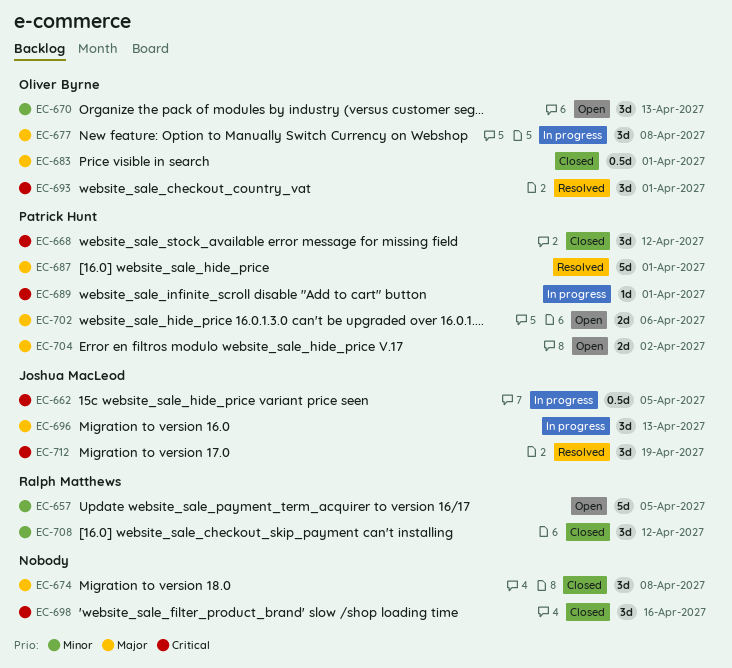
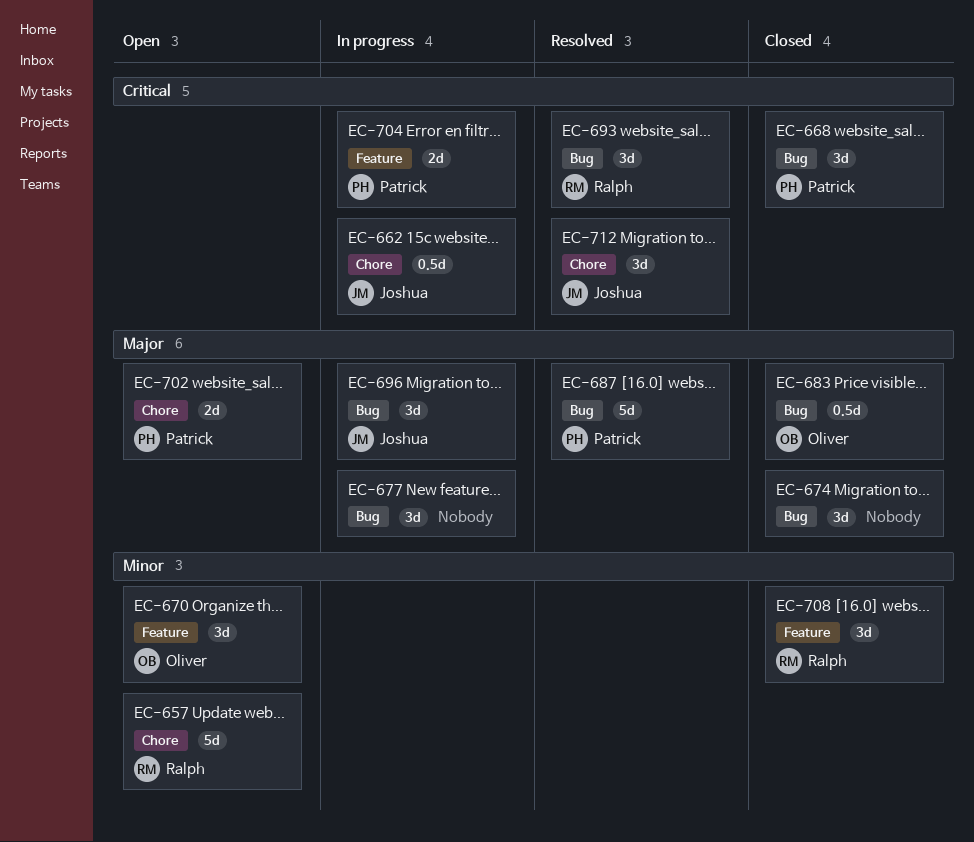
EC-677, owner: Oliver Byrne -> none
EC-689: present -> none
EC-693, owner: Oliver Byrne -> Ralph Matthews
EC-698: present -> none
EC-704, status: Open -> In progress
EC-704, priority: Major -> Critical

